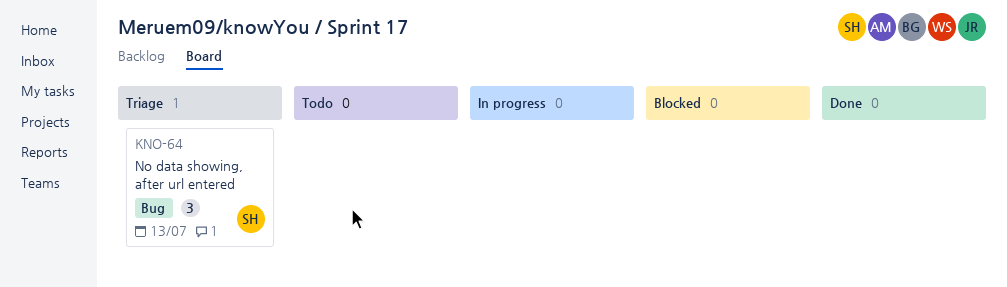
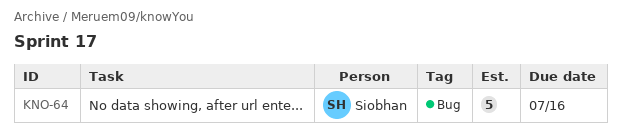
KNO-64, estimate: 3 -> 5
KNO-64, due: Jul 13 -> Jul 16

